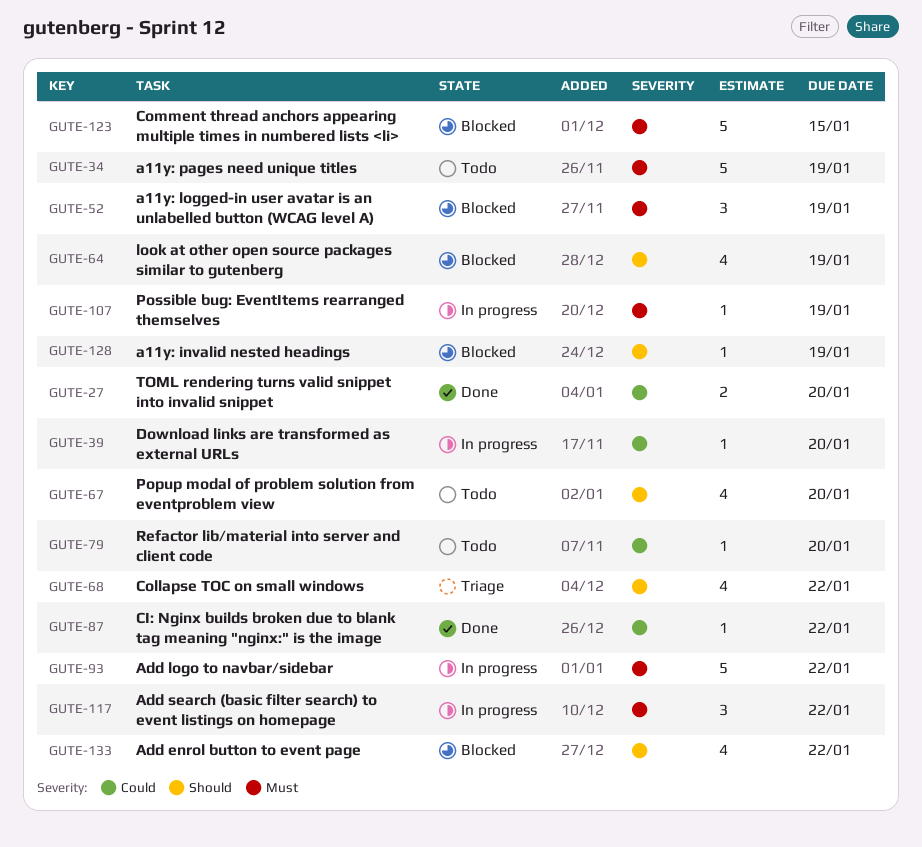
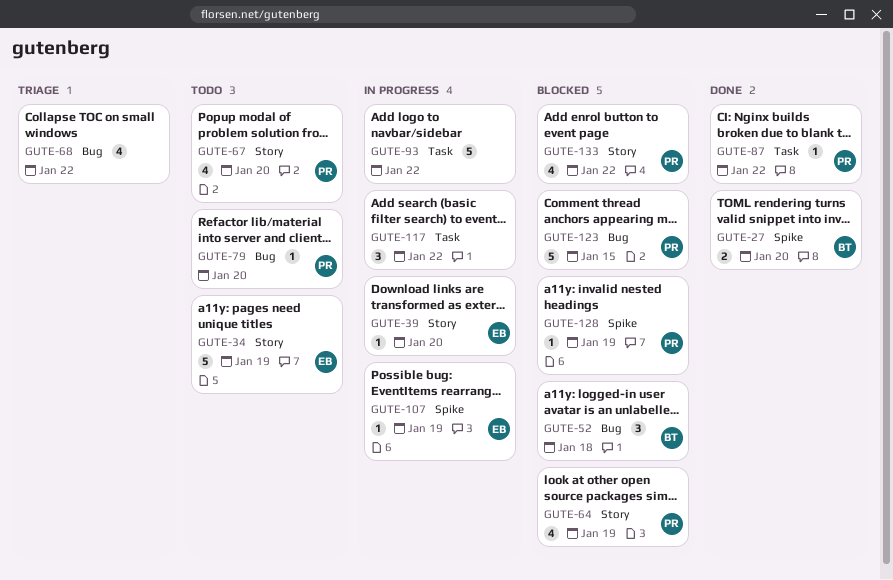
GUTE-52, due: Jan 19 -> Jan 18

